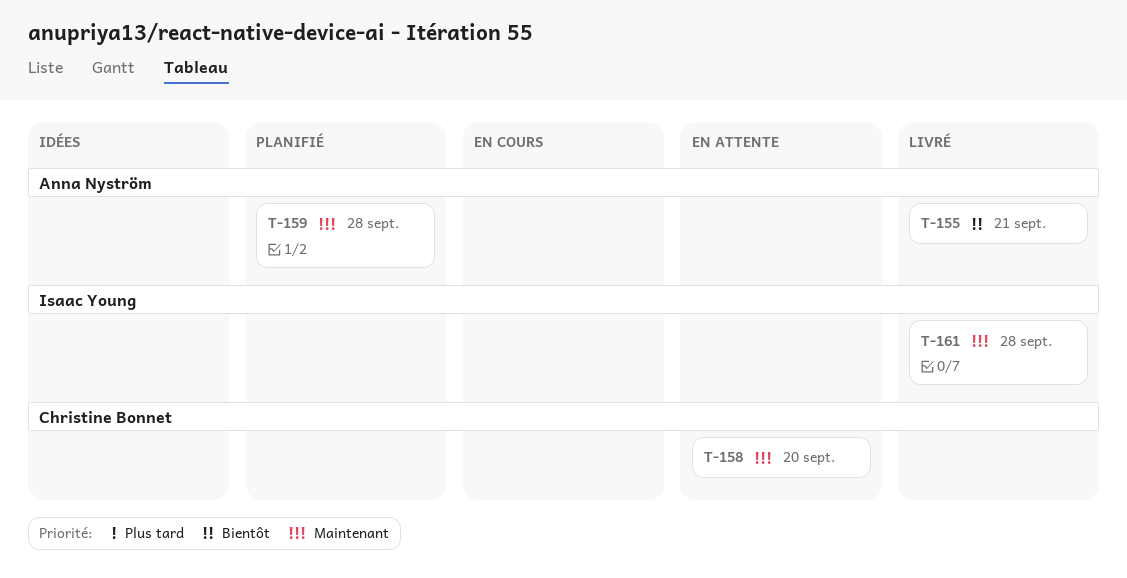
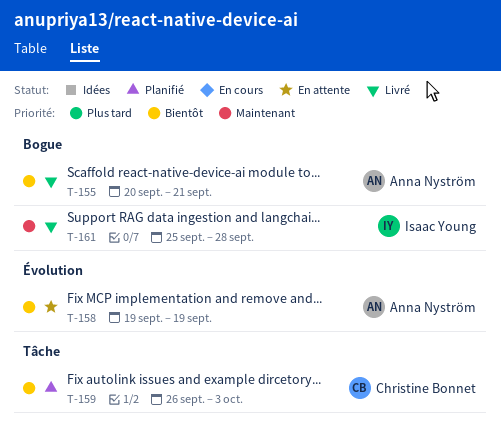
T-158, owner: Christine Bonnet -> Anna Nyström
T-158, priority: Maintenant -> Bientôt
T-158, due: Sep 20 -> Sep 19
T-159, owner: Anna Nyström -> Christine Bonnet
T-159, priority: Maintenant -> Bientôt
T-159, due: Sep 28 -> Oct 3

